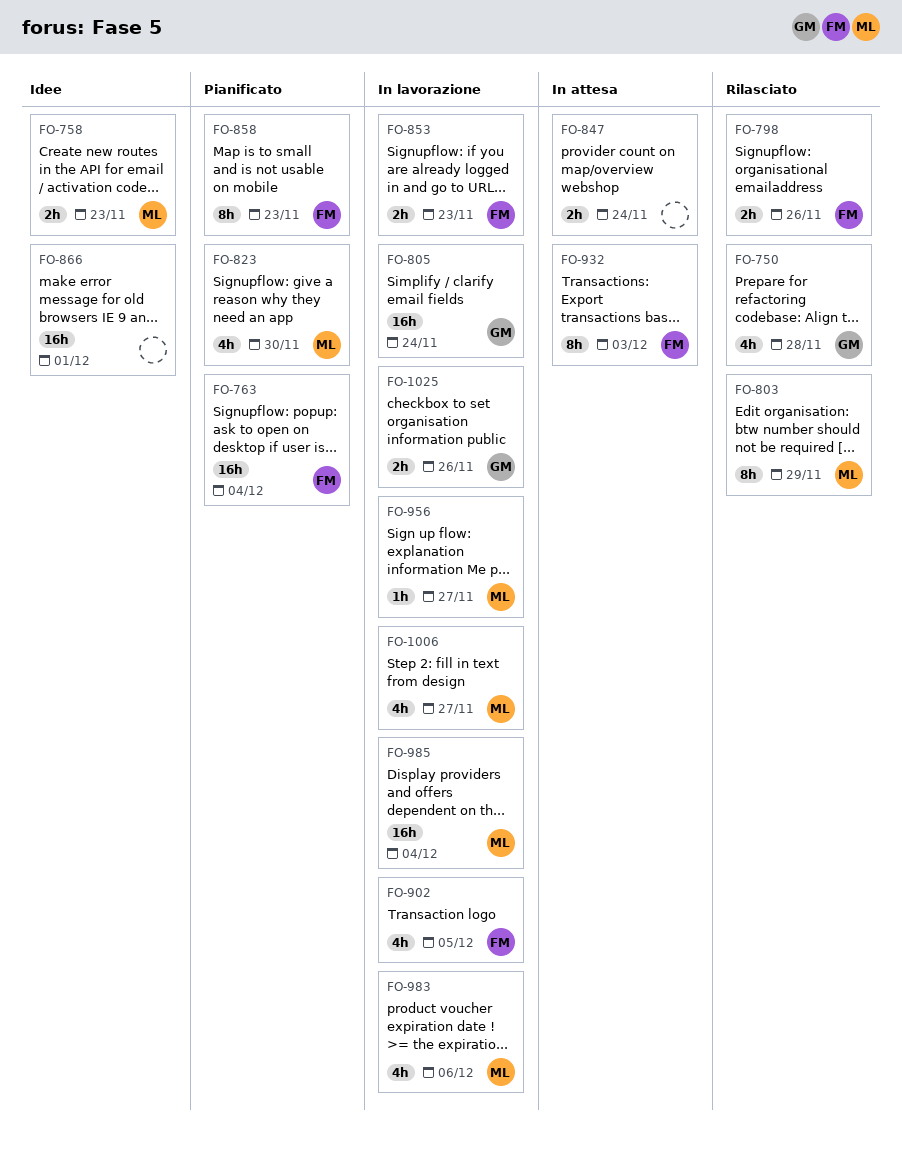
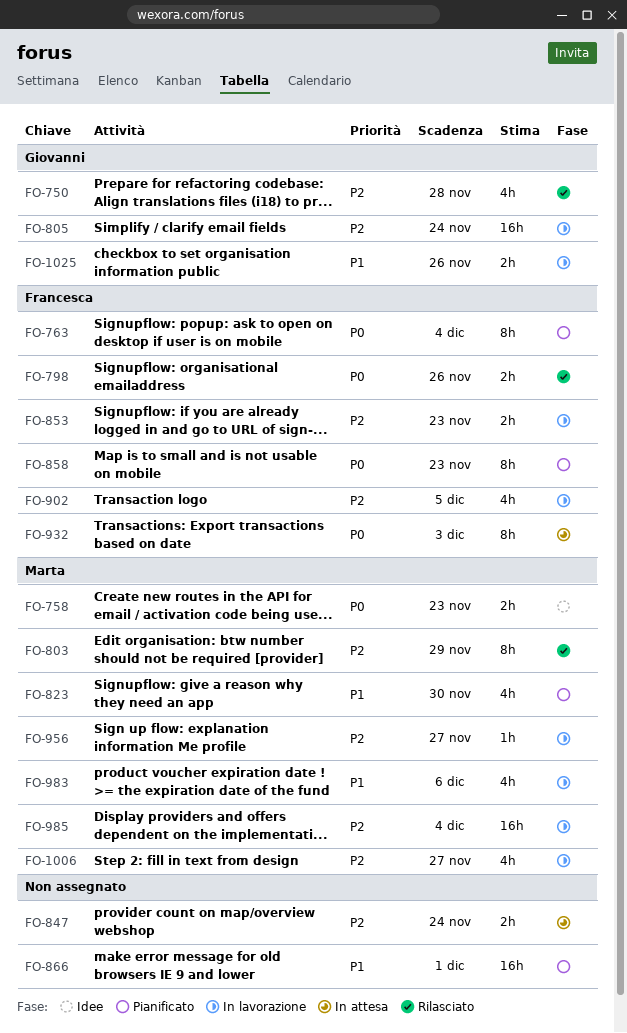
FO-763, estimate: 16h -> 8h
FO-866, status: Idee -> Pianificato

